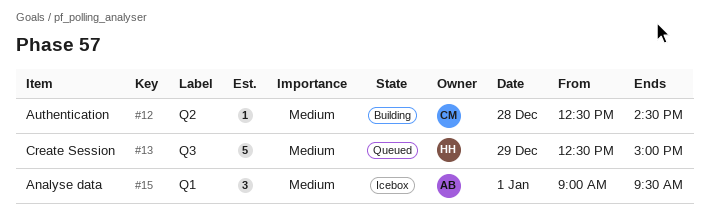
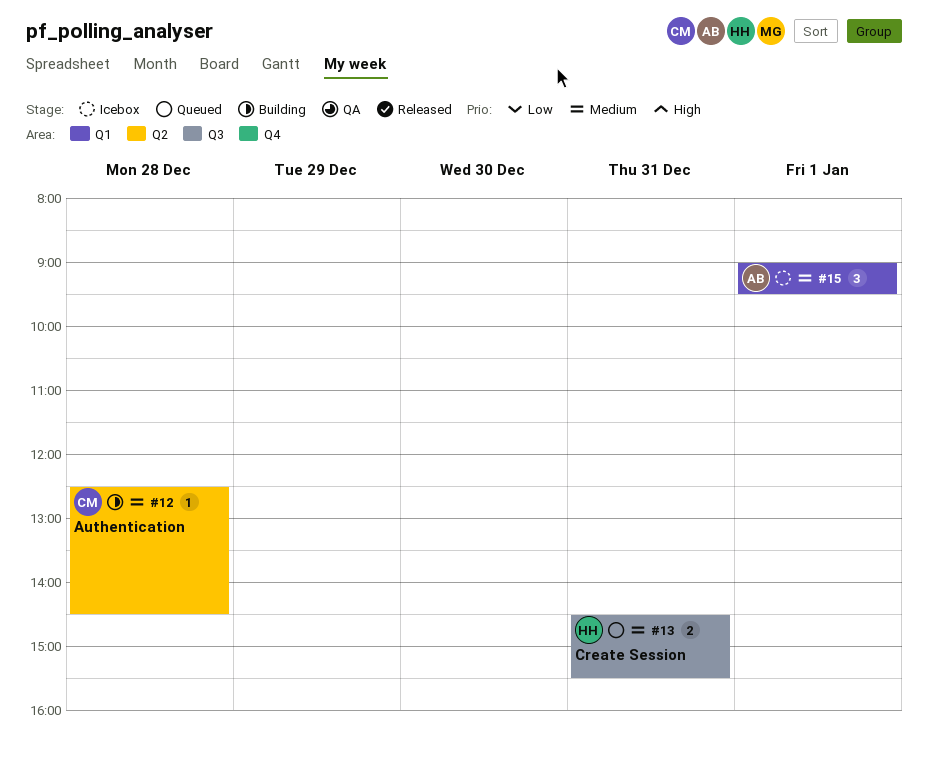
#13, estimate: 5 -> 2
#13, day: Dec 29 -> Dec 31
#13, begins: 12:30 -> 14:30
#13, ends: 15:00 -> 15:30

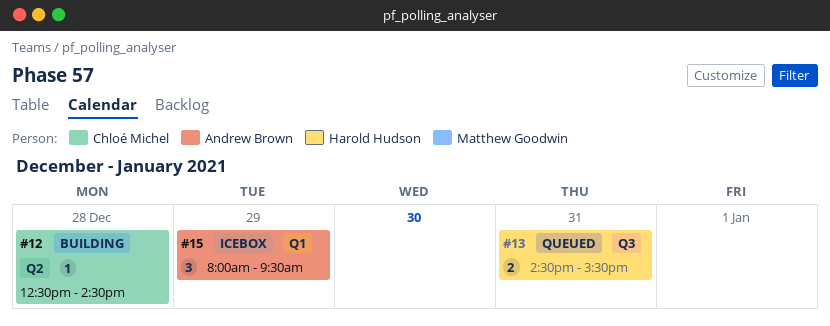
#15, day: Jan 1 -> Dec 29
#15, begins: 09:00 -> 08:00

